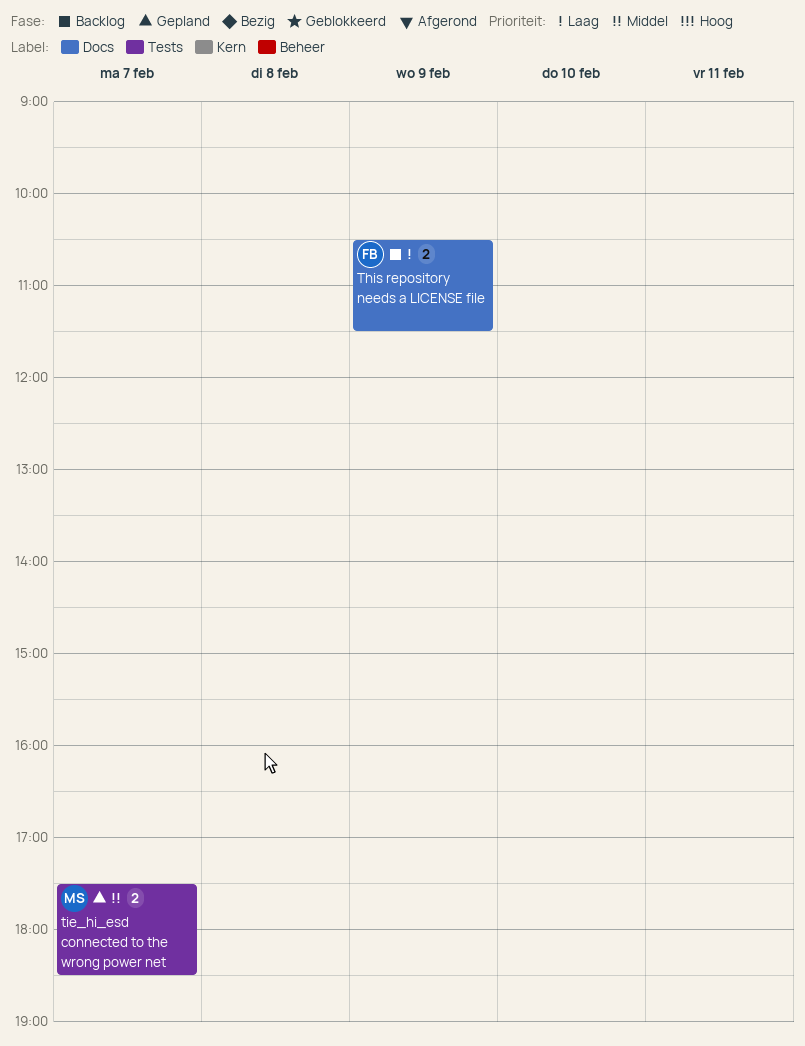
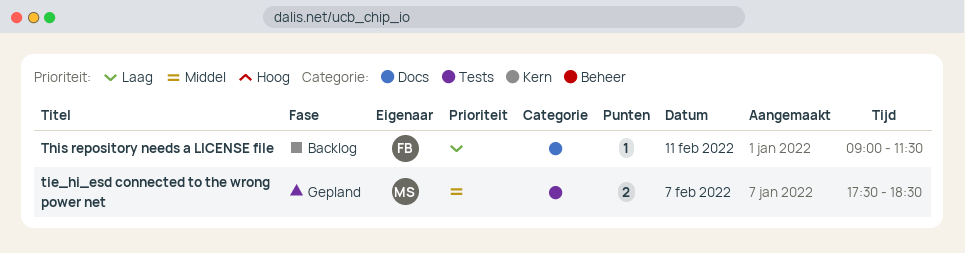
This repository needs a LICENSE file, estimate: 2 -> 1
This repository needs a LICENSE file, day: Feb 9 -> Feb 11
This repository needs a LICENSE file, begins: 10:30 -> 09:00

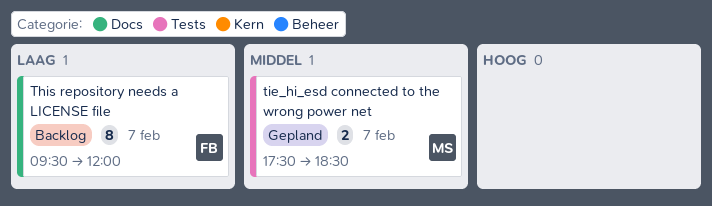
This repository needs a LICENSE file, estimate: 1 -> 8
This repository needs a LICENSE file, day: Feb 11 -> Feb 7
This repository needs a LICENSE file, begins: 09:00 -> 09:30
This repository needs a LICENSE file, ends: 11:30 -> 12:00

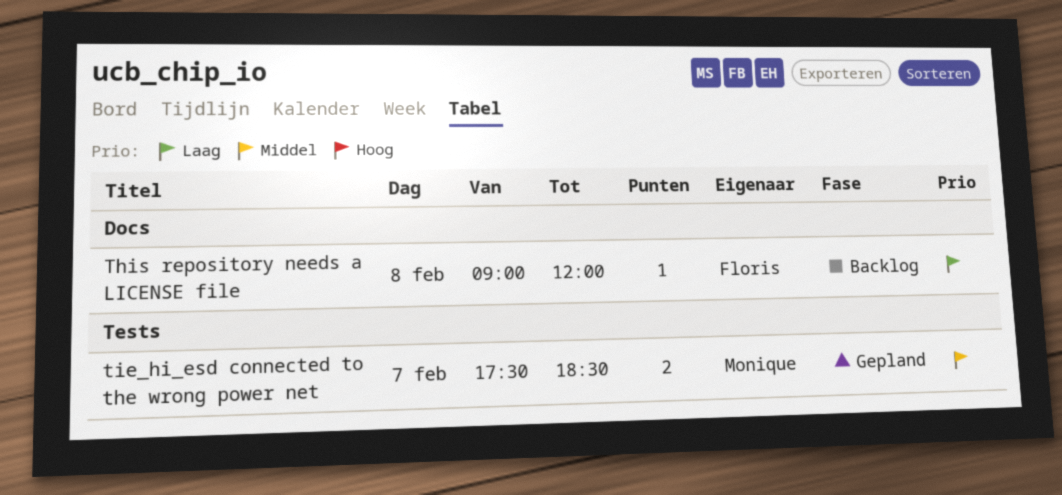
This repository needs a LICENSE file, estimate: 8 -> 1
This repository needs a LICENSE file, day: Feb 7 -> Feb 8
This repository needs a LICENSE file, begins: 09:30 -> 09:00

